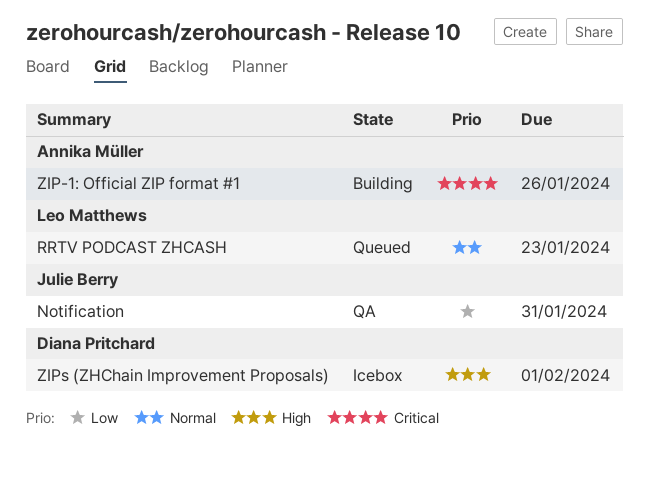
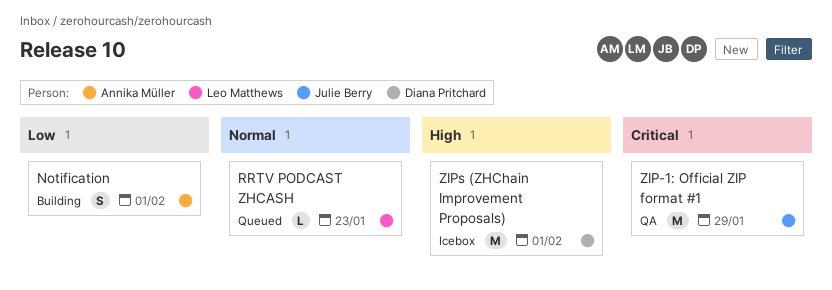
Notification, status: QA -> Building
Notification, owner: Julie Berry -> Annika Müller
Notification, due: Jan 31 -> Feb 1
ZIP-1: Official ZIP format #1, status: Building -> QA
ZIP-1: Official ZIP format #1, owner: Annika Müller -> Julie Berry
ZIP-1: Official ZIP format #1, due: Jan 26 -> Jan 29

